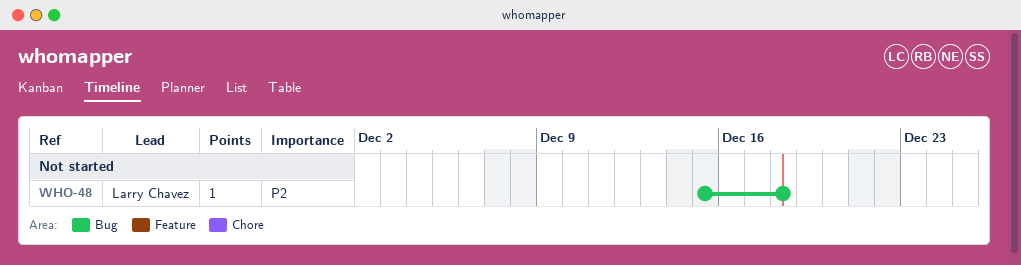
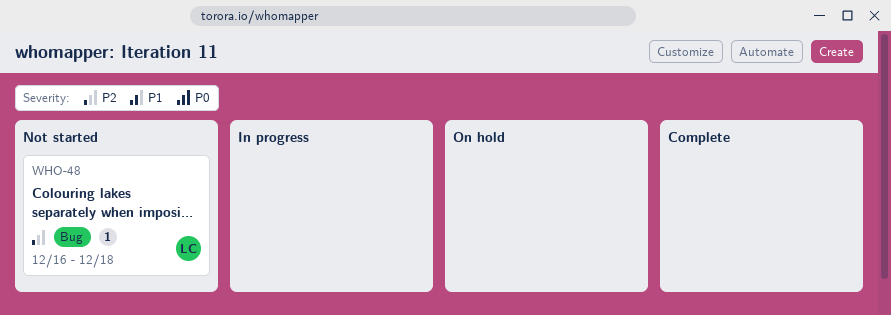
WHO-48, start: Dec 15 -> Dec 16

